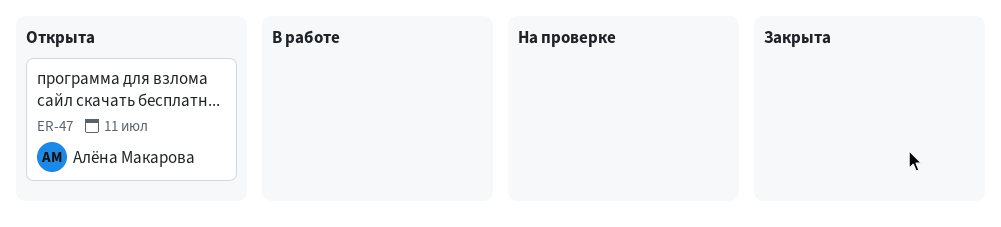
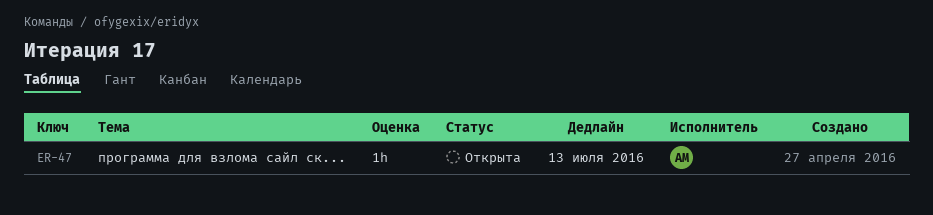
ER-47, due: Jul 11 -> Jul 13

